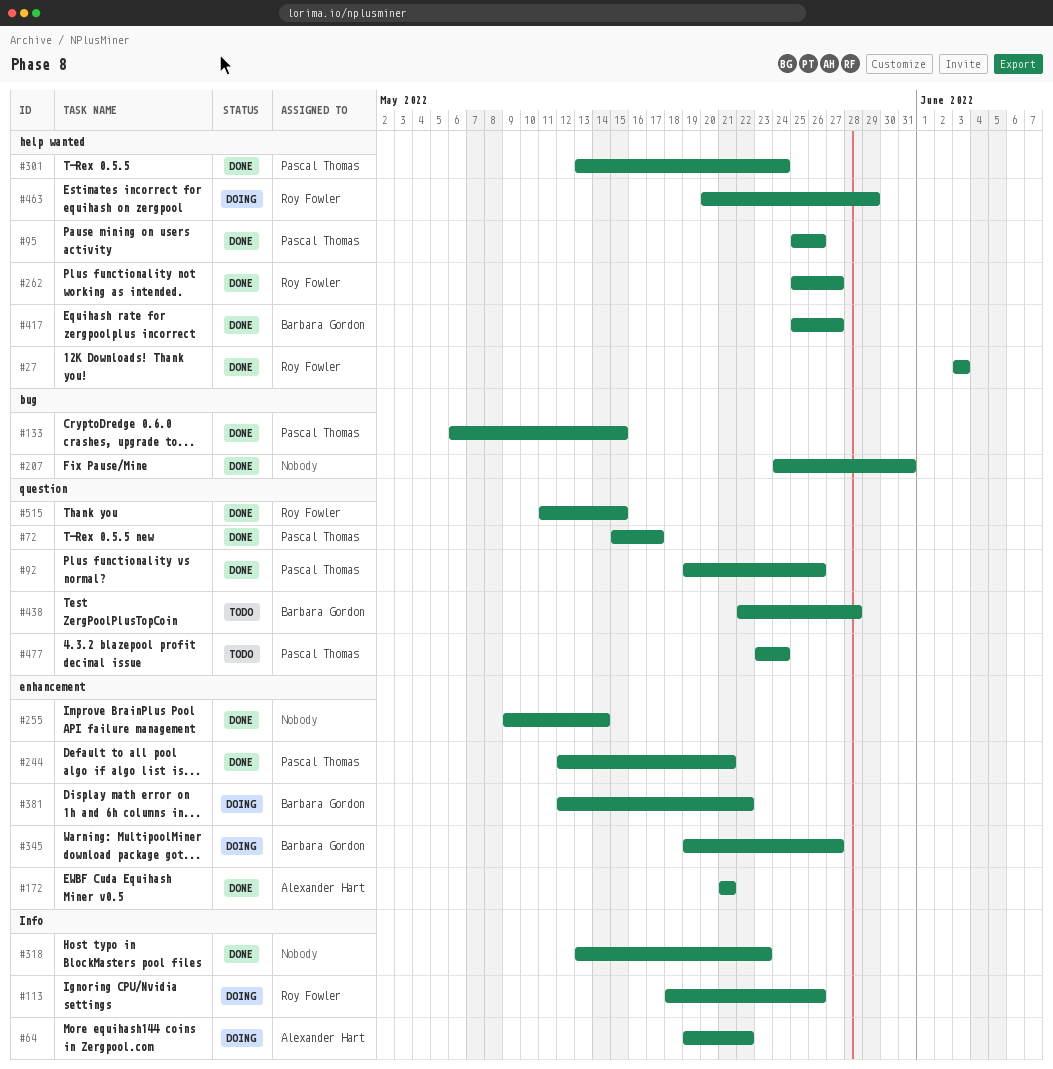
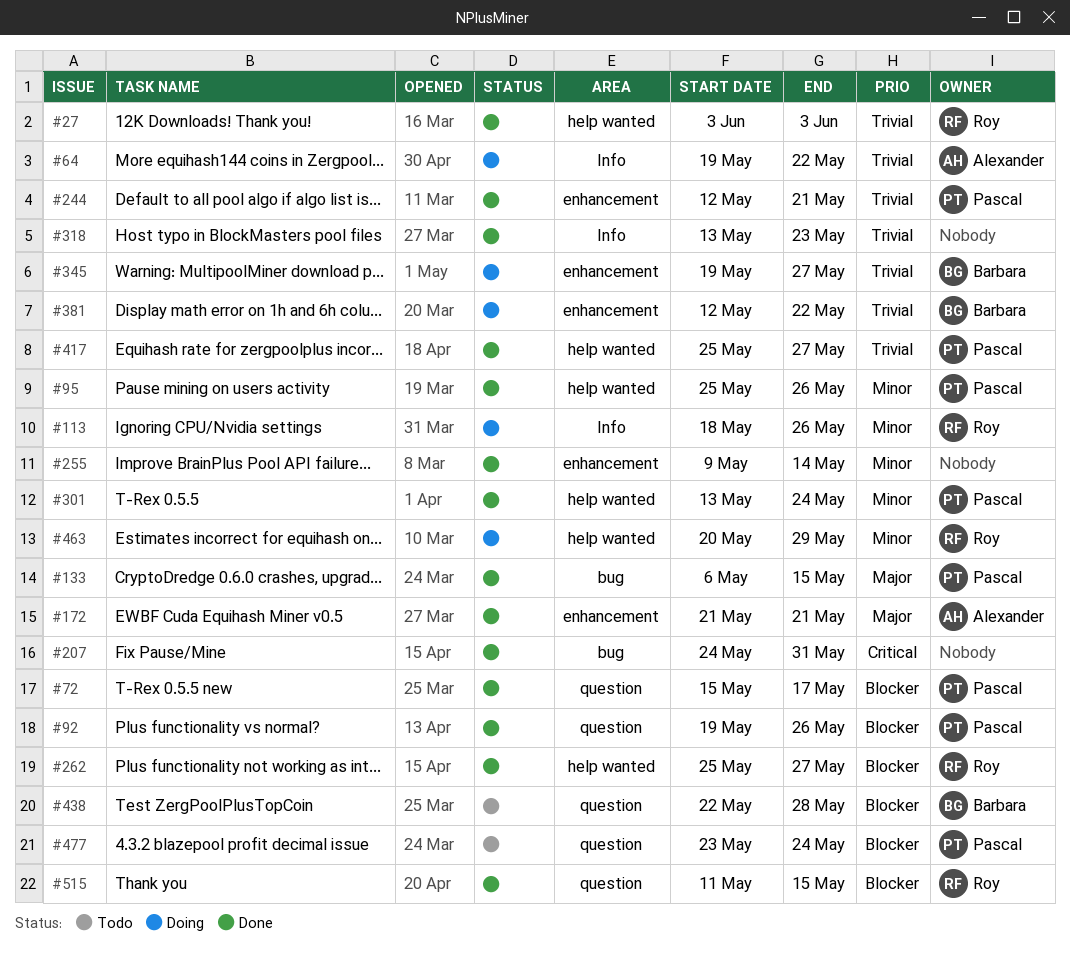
#417, owner: Barbara Gordon -> Pascal Thomas

